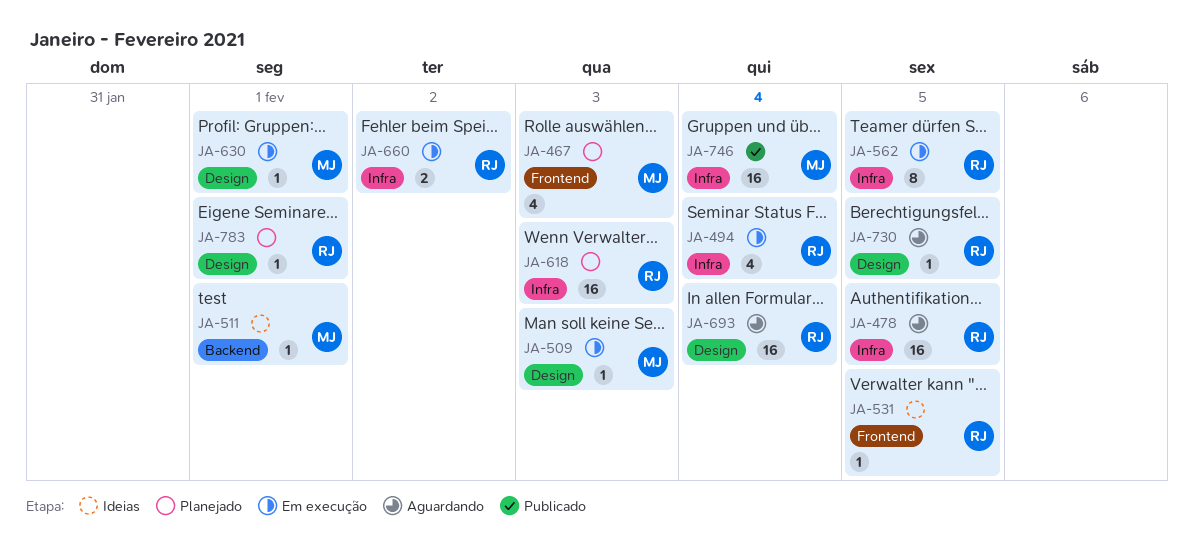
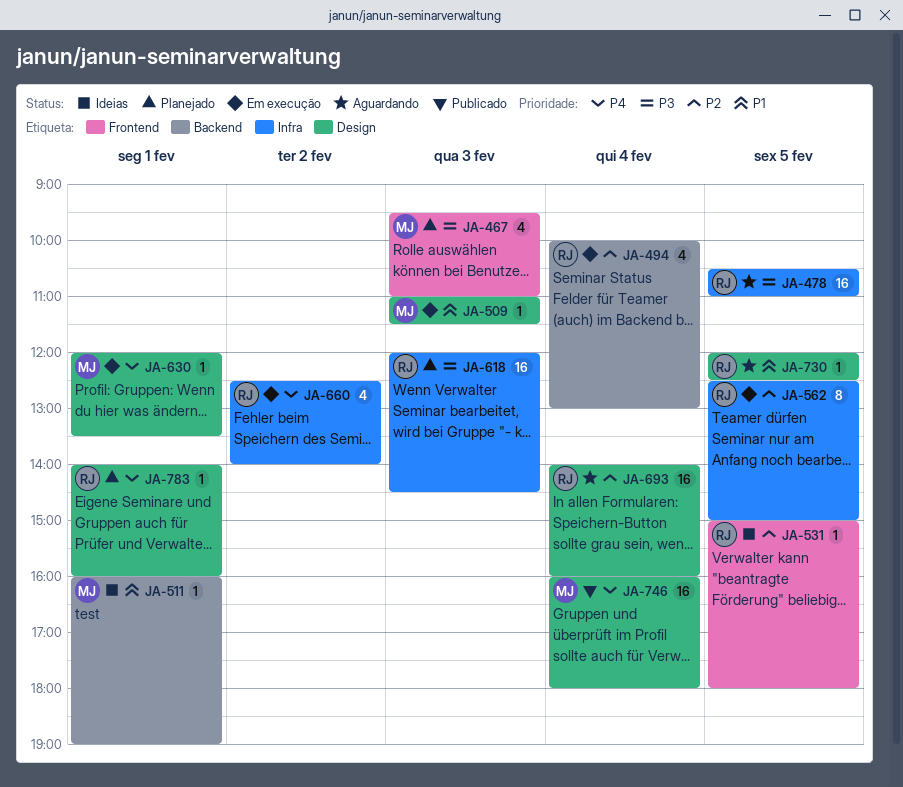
JA-494, label: Infra -> Backend
JA-660, estimate: 2 -> 4
JA-746, label: Infra -> Design

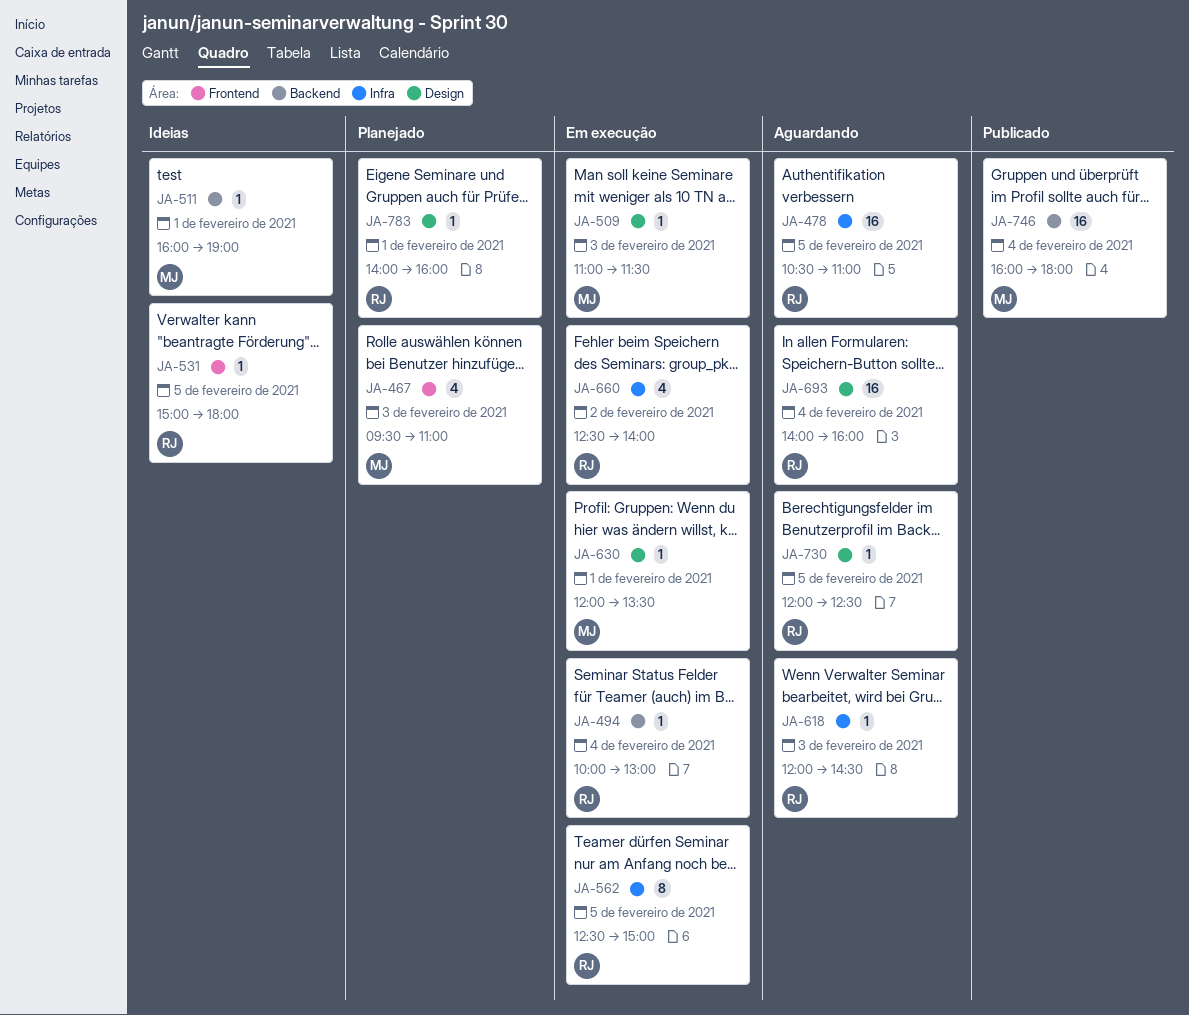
JA-494, estimate: 4 -> 1
JA-618, status: Planejado -> Aguardando
JA-618, estimate: 16 -> 1
JA-746, label: Design -> Backend

